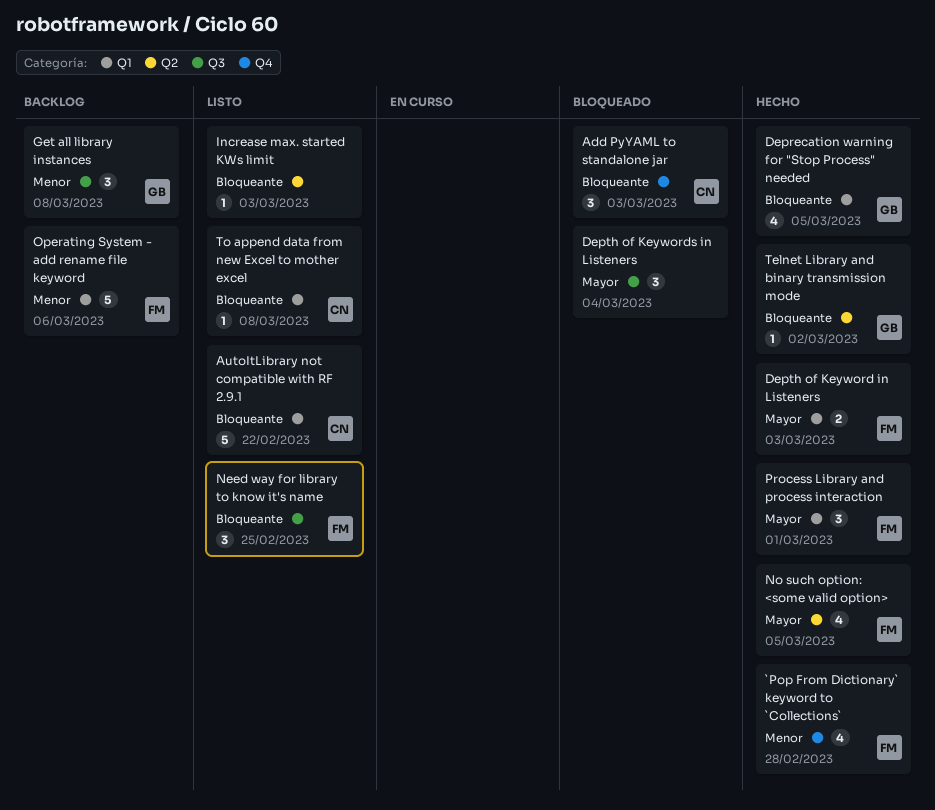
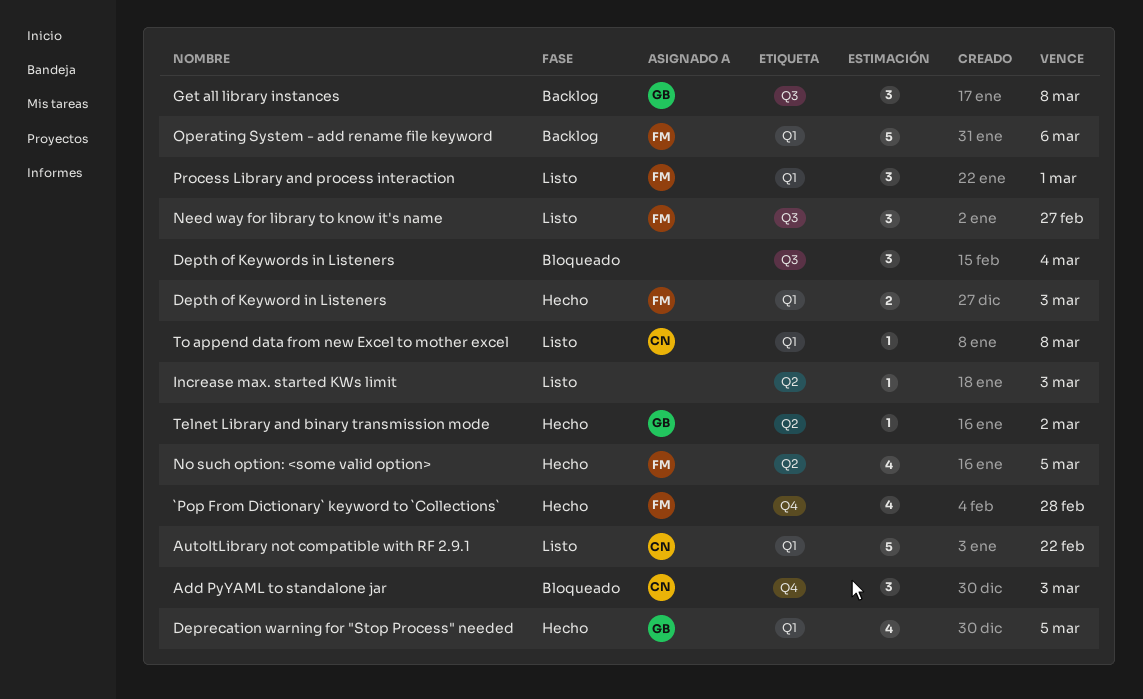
Need way for library to know it's name, due: Feb 25 -> Feb 27
Process Library and process interaction, status: Hecho -> Listo

